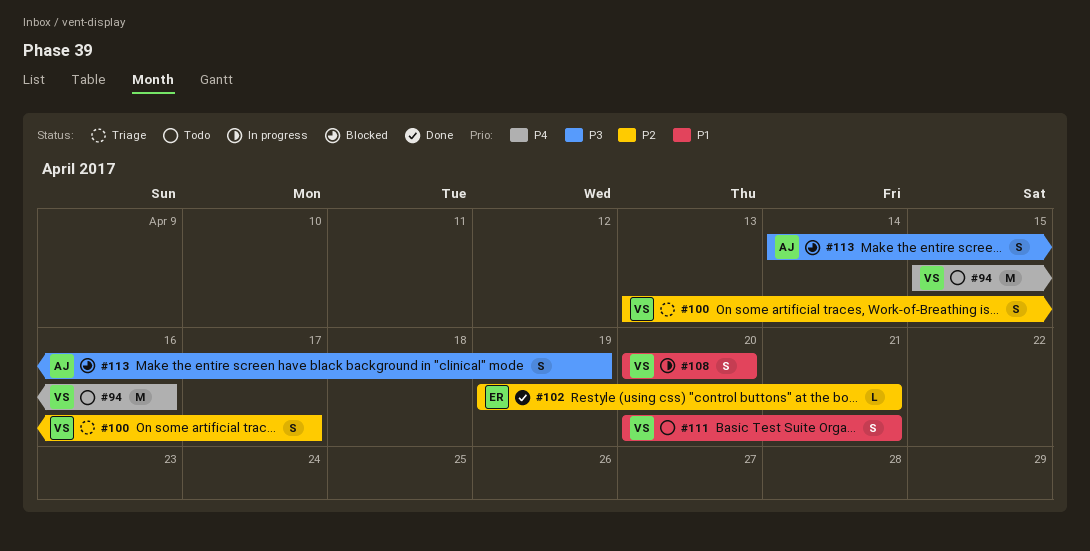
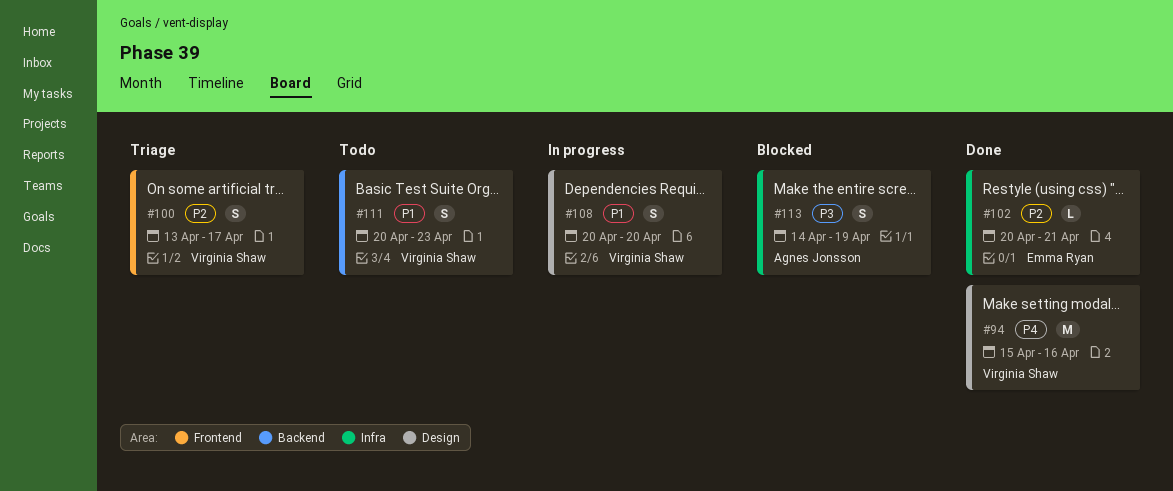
#94, status: Todo -> Done
#102, start: Apr 19 -> Apr 20
#111, due: Apr 21 -> Apr 23

